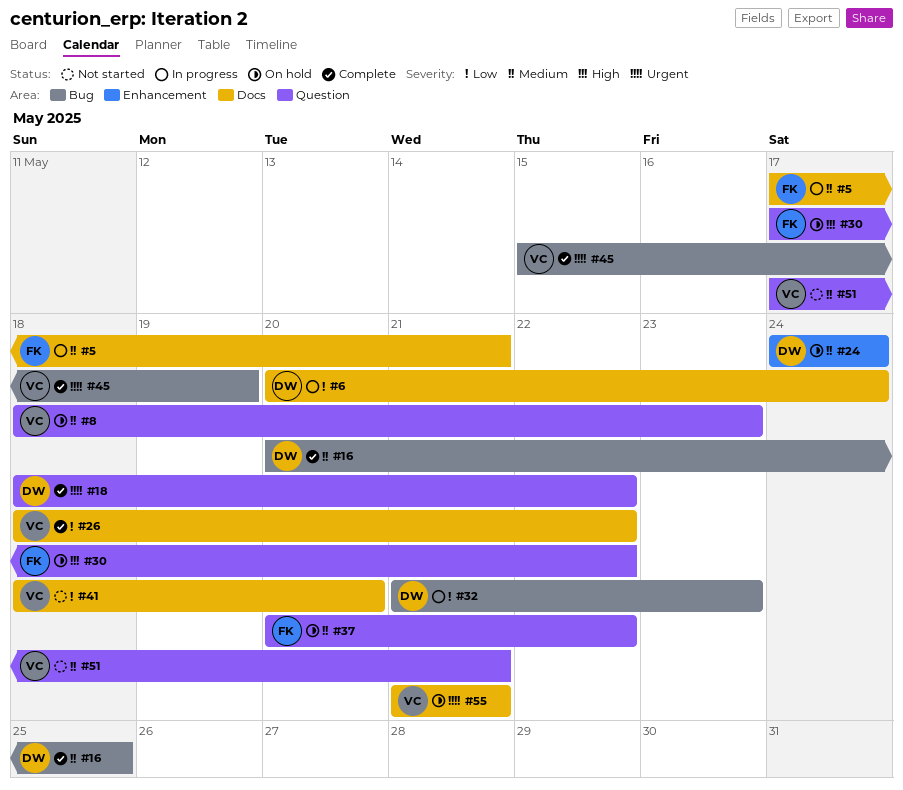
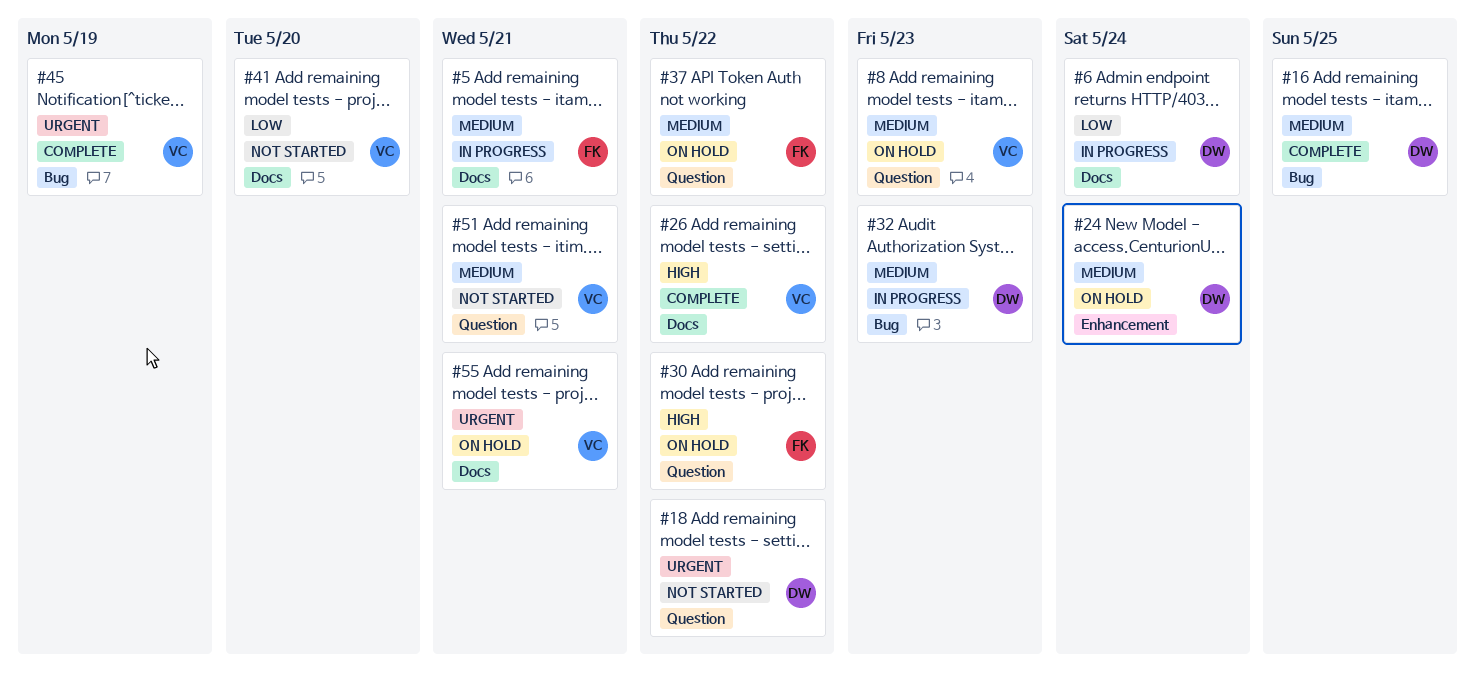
#18, status: Complete -> Not started
#26, priority: Low -> High
#32, priority: Low -> Medium

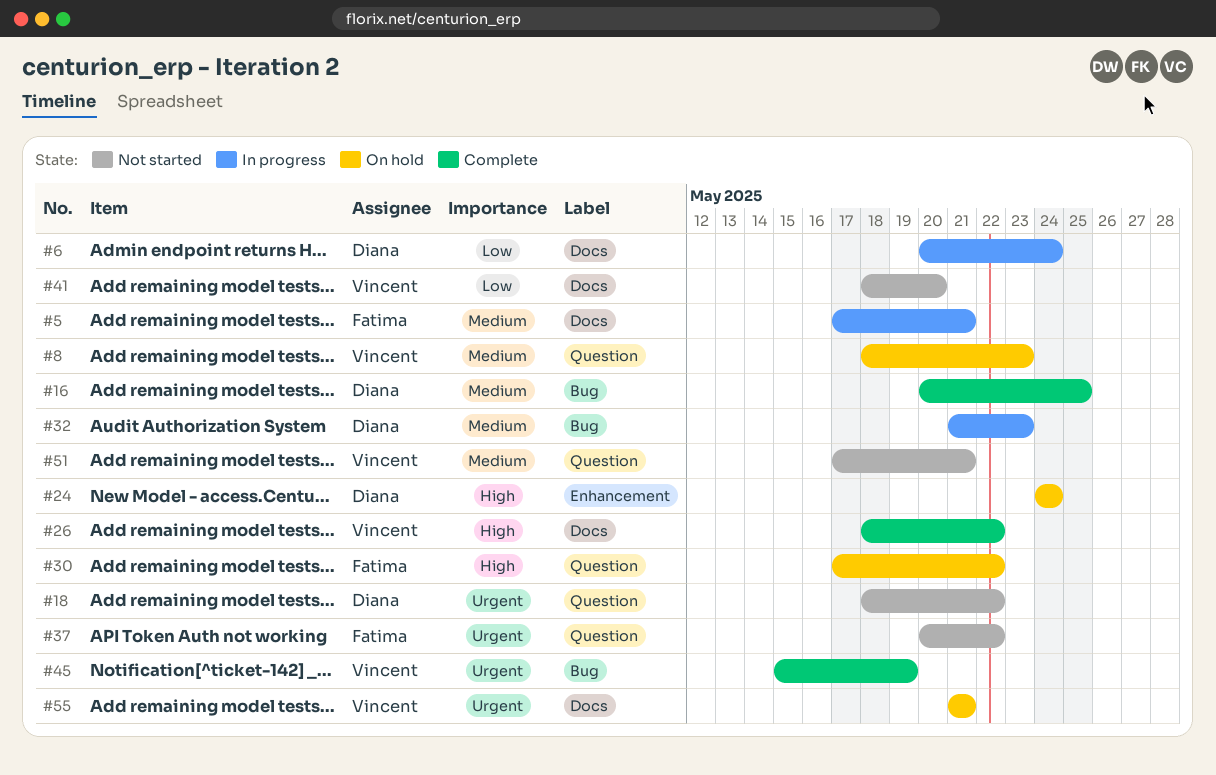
#24, priority: Medium -> High
#37, status: On hold -> Not started
#37, priority: Medium -> Urgent

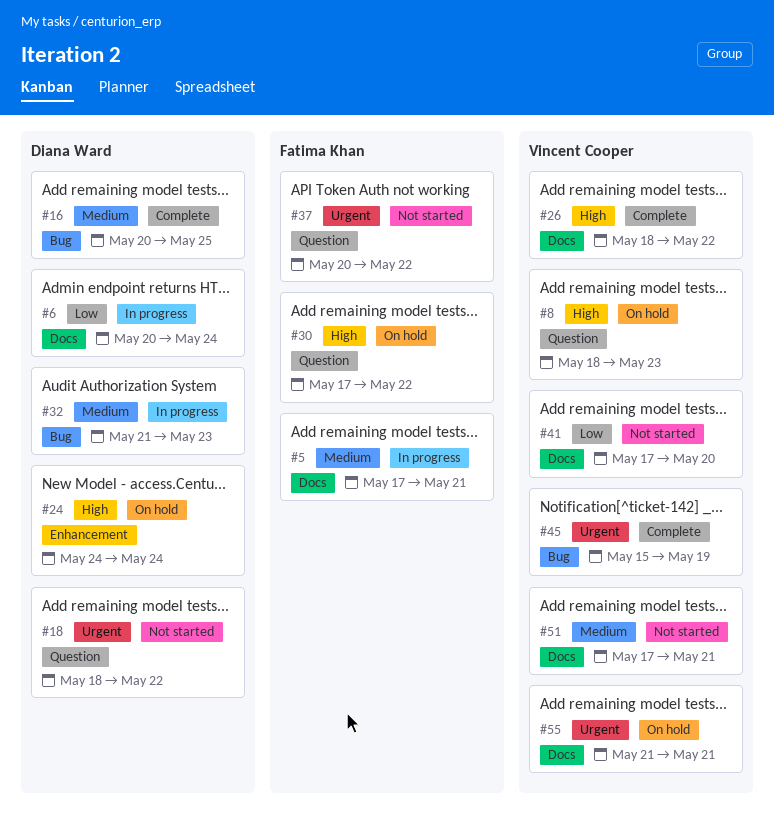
#8, priority: Medium -> High
#41, start: May 18 -> May 17
#51, label: Question -> Docs

